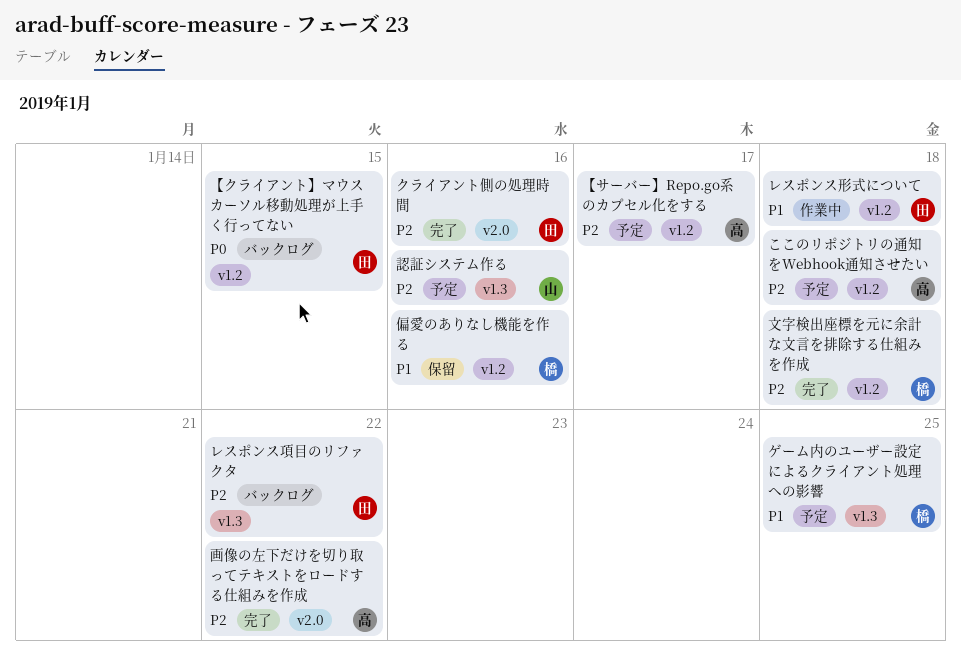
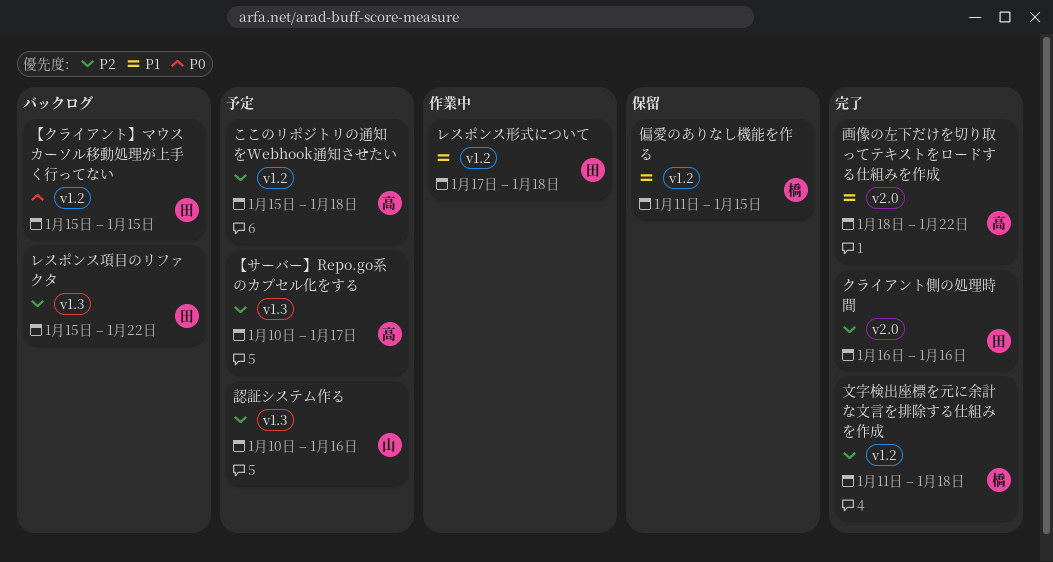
【サーバー】Repo.go系のカプセル化をする, label: v1.2 -> v1.3
ゲーム内のユーザー設定によるクライアント処理への影響: present -> none
偏愛のありなし機能を作る, due: Jan 16 -> Jan 15
画像の左下だけを切り取ってテキストをロードする仕組みを作成, priority: P2 -> P1

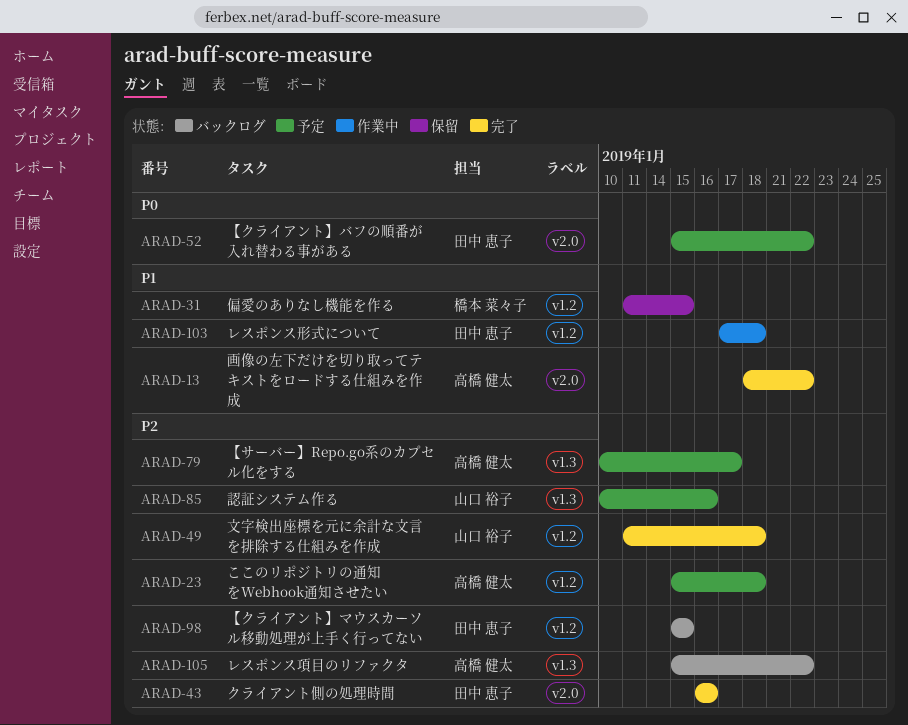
【クライアント】バフの順番が入れ替わる事がある: none -> present
【クライアント】マウスカーソル移動処理が上手く行ってない, priority: P0 -> P2
レスポンス項目のリファクタ, owner: 田中 恵子 -> 高橋 健太
文字検出座標を元に余計な文言を排除する仕組みを作成, owner: 橋本 菜々子 -> 山口 裕子

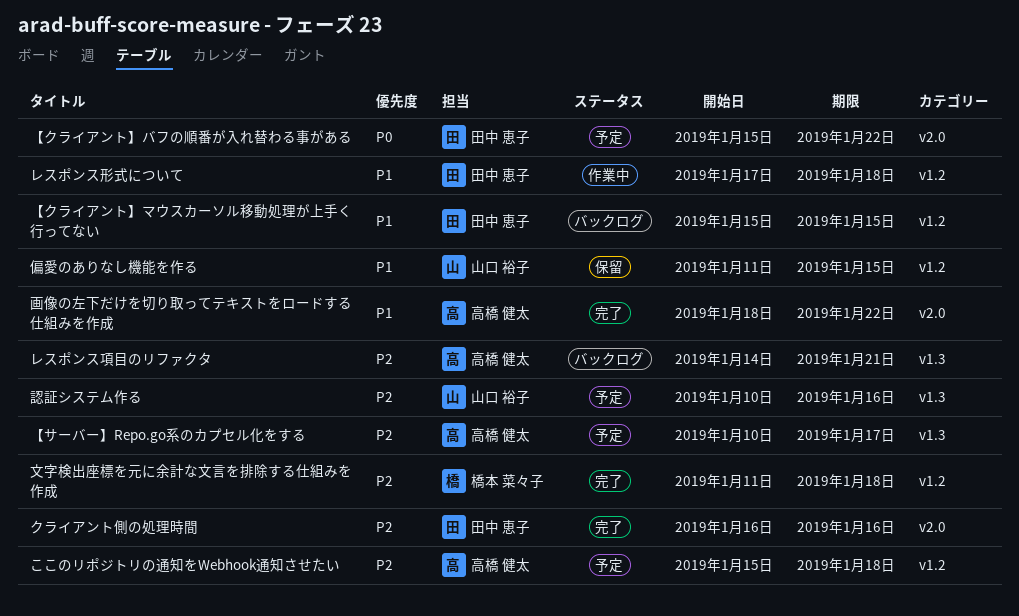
【クライアント】マウスカーソル移動処理が上手く行ってない, priority: P2 -> P1
レスポンス項目のリファクタ, start: Jan 15 -> Jan 14
レスポンス項目のリファクタ, due: Jan 22 -> Jan 21
偏愛のありなし機能を作る, owner: 橋本 菜々子 -> 山口 裕子
文字検出座標を元に余計な文言を排除する仕組みを作成, owner: 山口 裕子 -> 橋本 菜々子

